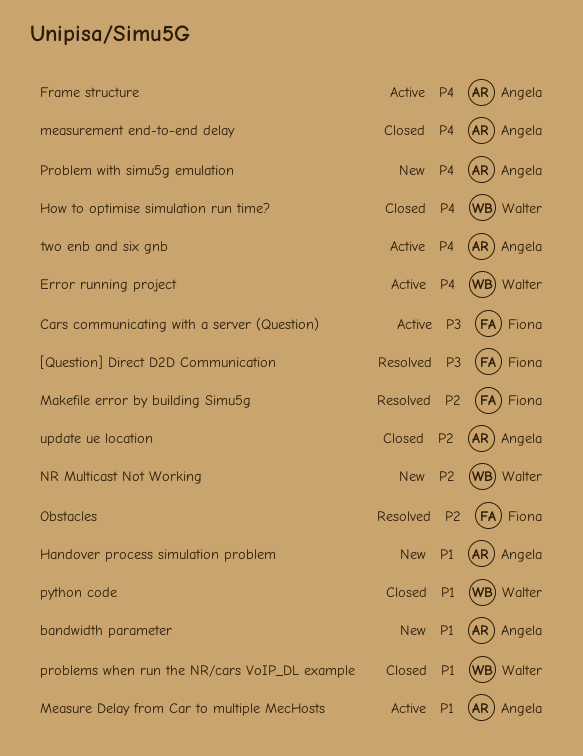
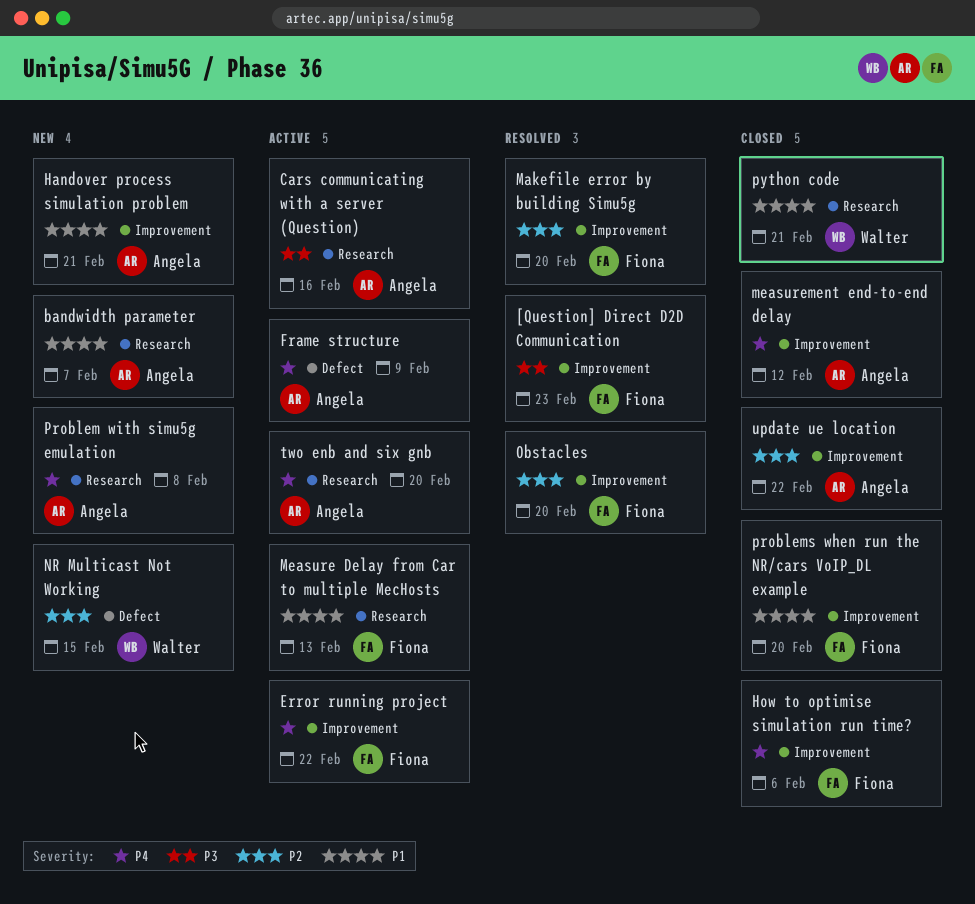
Cars communicating with a server (Question), owner: Fiona -> Angela
Error running project, owner: Walter -> Fiona
How to optimise simulation run time?, owner: Walter -> Fiona
Measure Delay from Car to multiple MecHosts, owner: Angela -> Fiona
problems when run the NR/cars VoIP_DL example, owner: Walter -> Fiona

